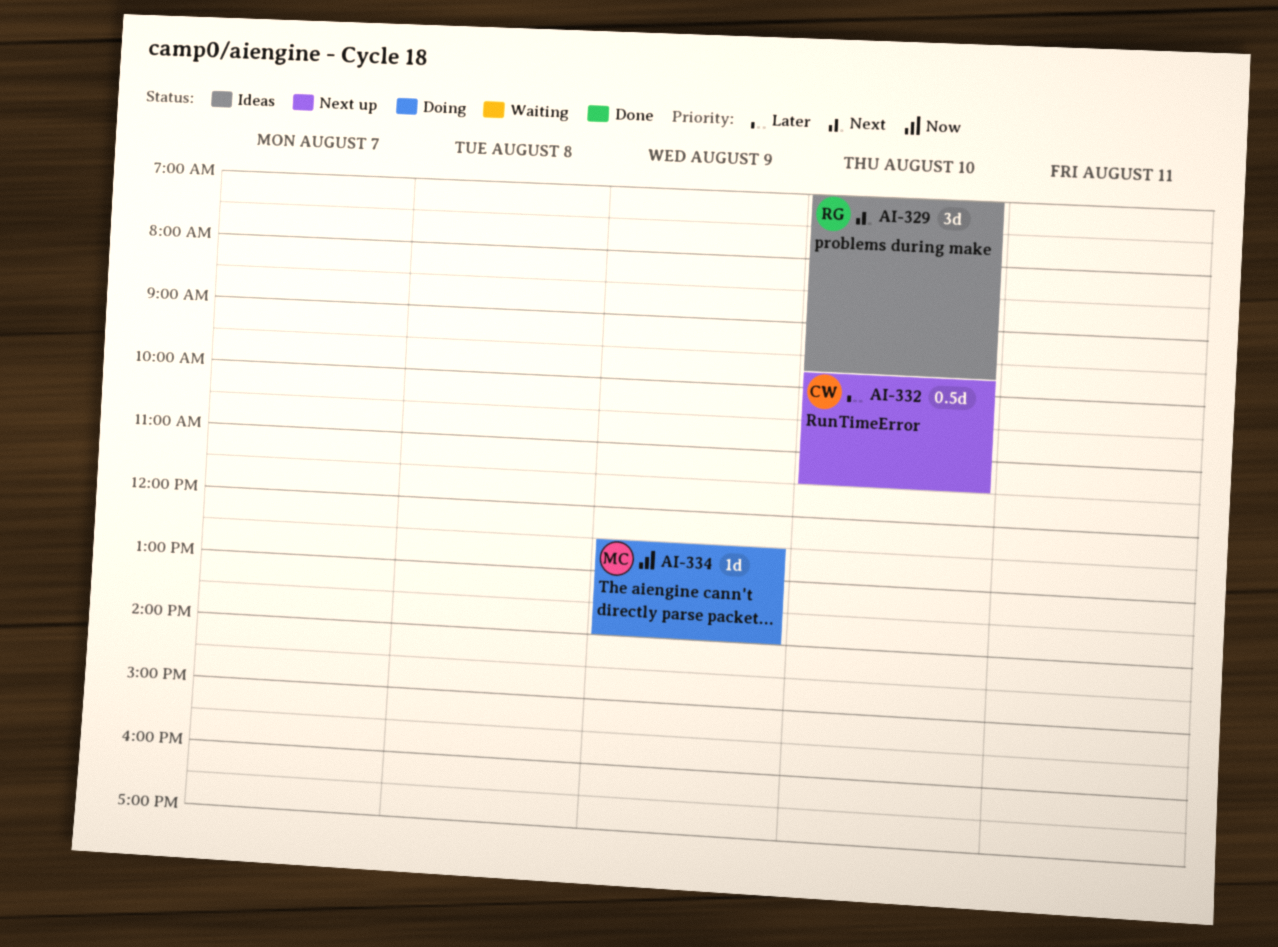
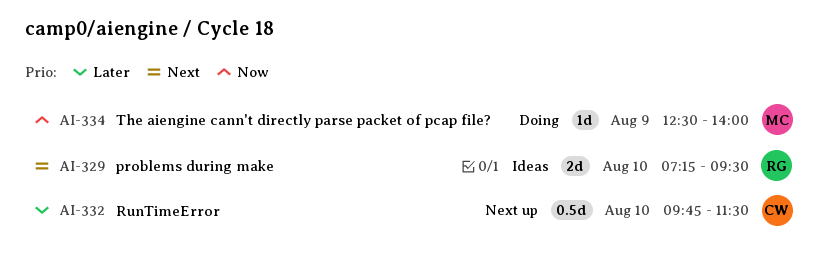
AI-329, estimate: 3d -> 2d
AI-329, begins: 07:00 -> 07:15
AI-329, ends: 09:45 -> 09:30

